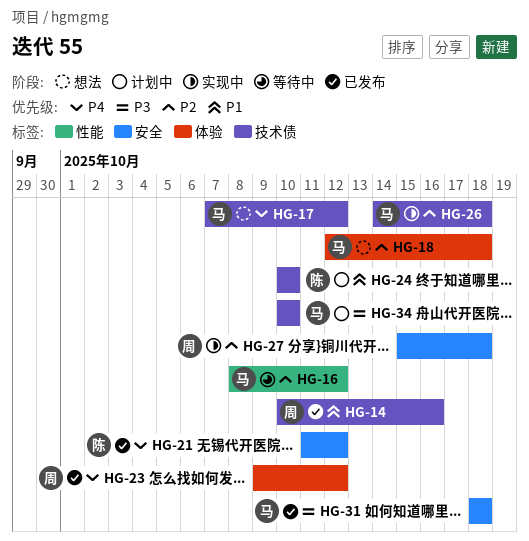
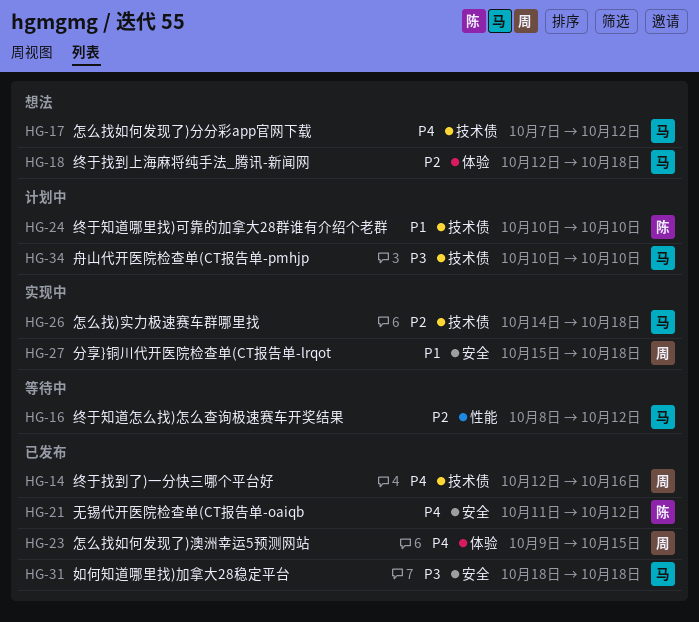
HG-14, priority: P1 -> P4
HG-14, start: Oct 10 -> Oct 12
HG-23, due: Oct 12 -> Oct 15
HG-27, priority: P2 -> P1

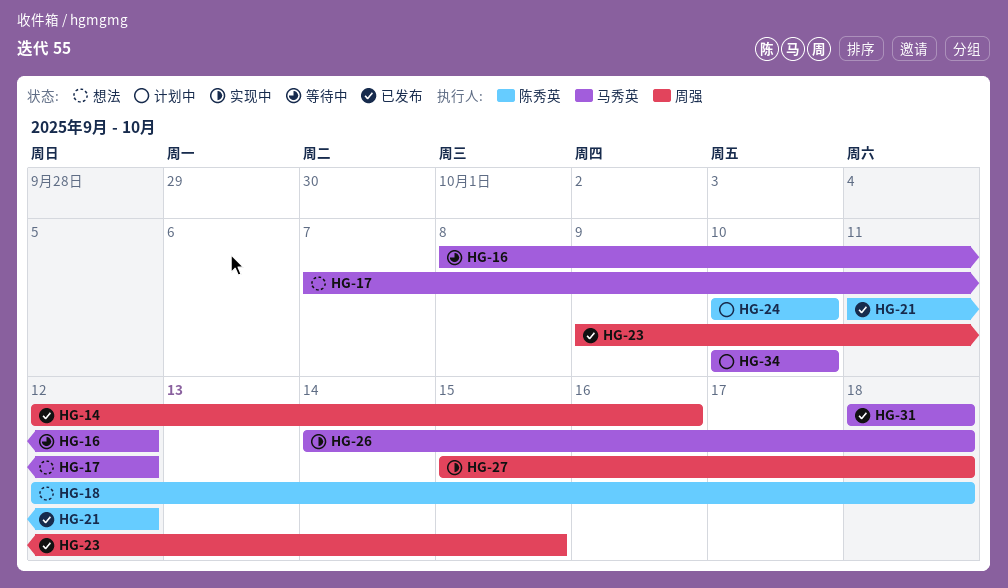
HG-18, owner: 马秀英 -> 陈秀英

